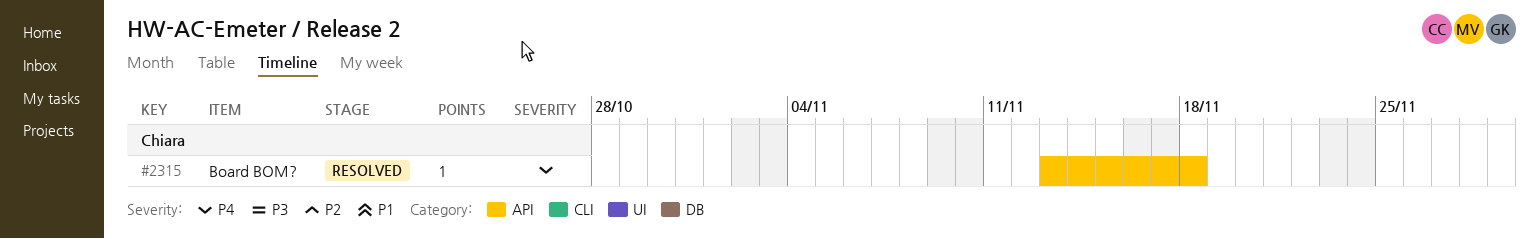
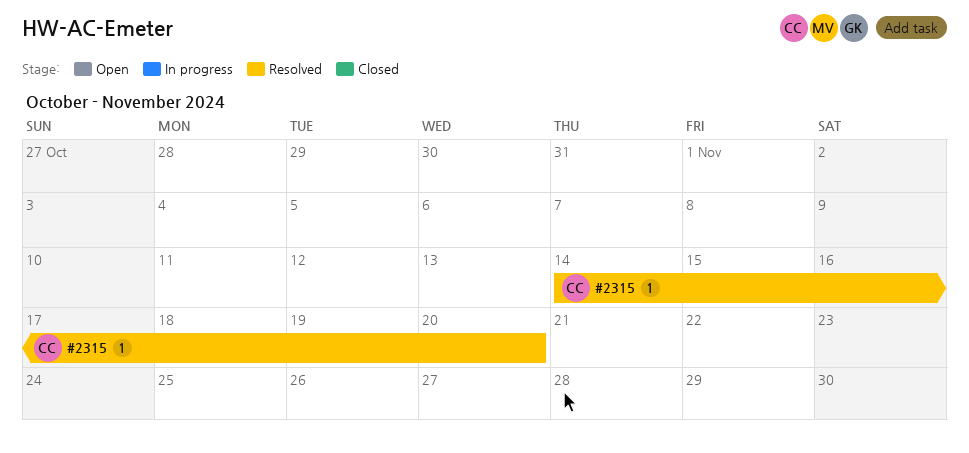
#2315, start: Nov 13 -> Nov 14
#2315, due: Nov 18 -> Nov 20

